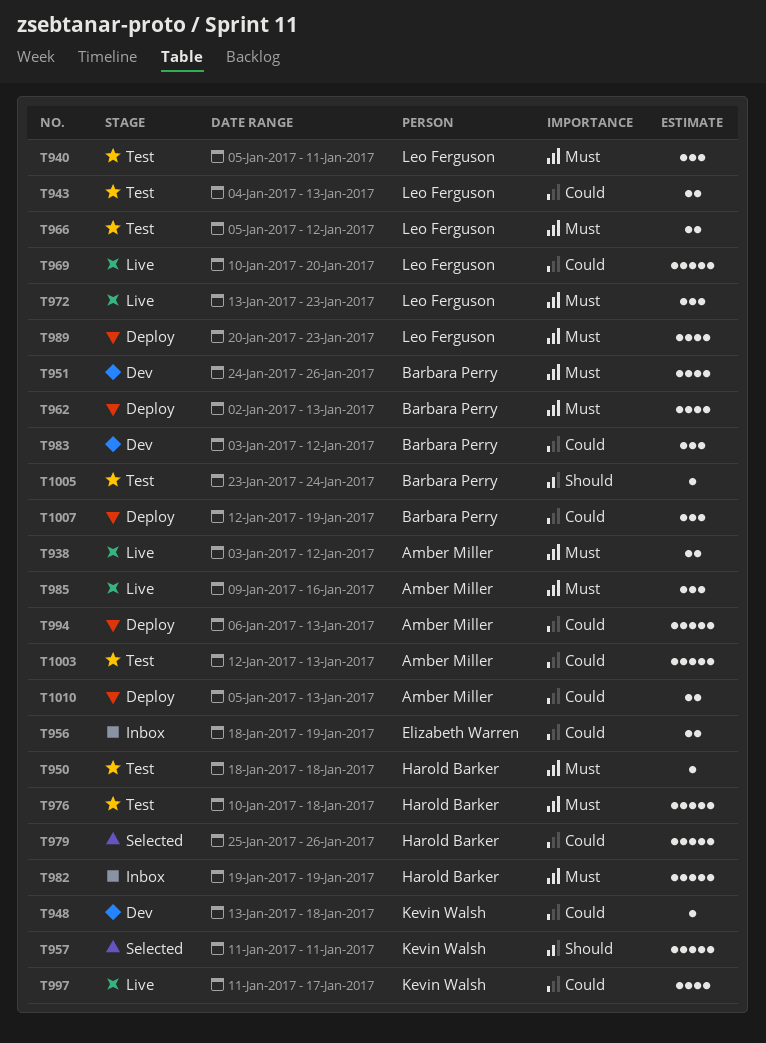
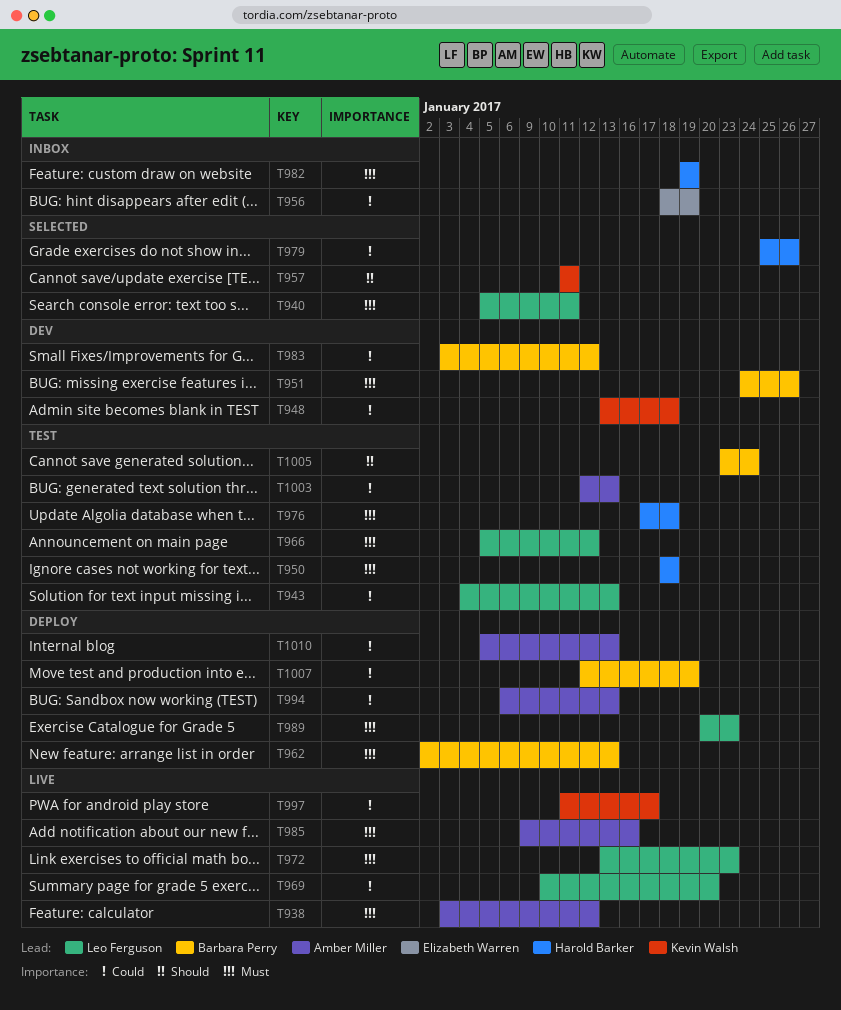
T940, status: Test -> Selected
T976, start: Jan 10 -> Jan 17

